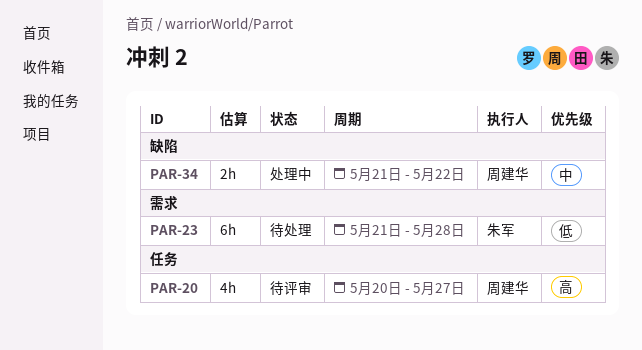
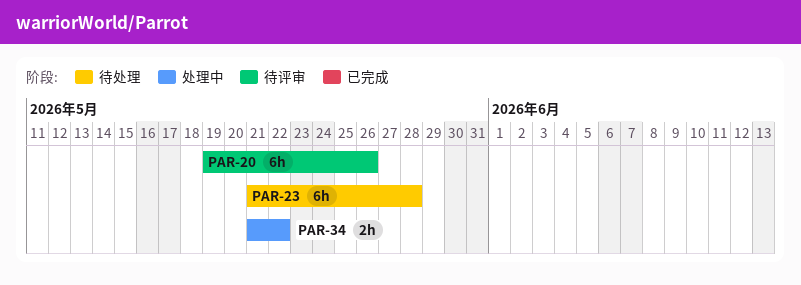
PAR-20, estimate: 4h -> 6h
PAR-20, start: May 20 -> May 19
PAR-20, due: May 27 -> May 26

